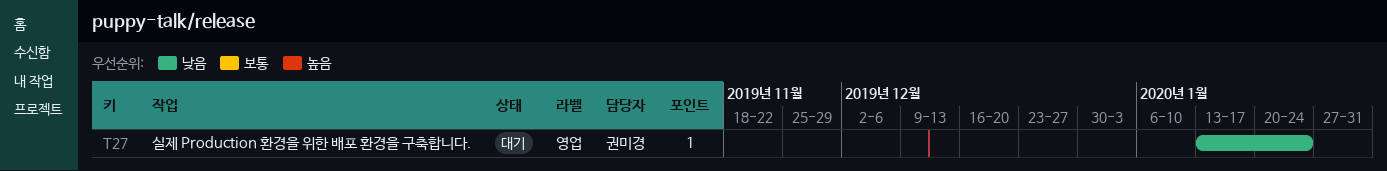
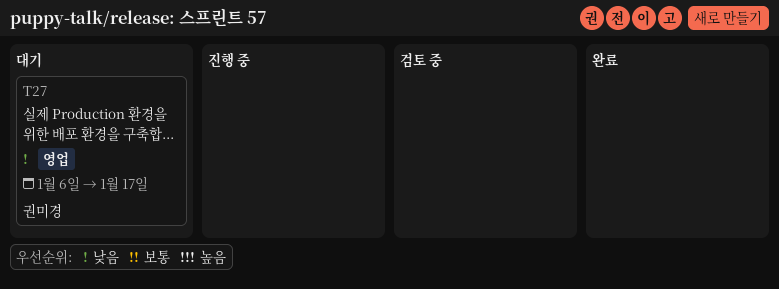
T27, start: Jan 13 -> Jan 6
T27, due: Jan 24 -> Jan 17

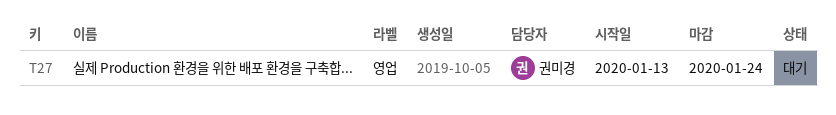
T27, start: Jan 6 -> Jan 13
T27, due: Jan 17 -> Jan 24

